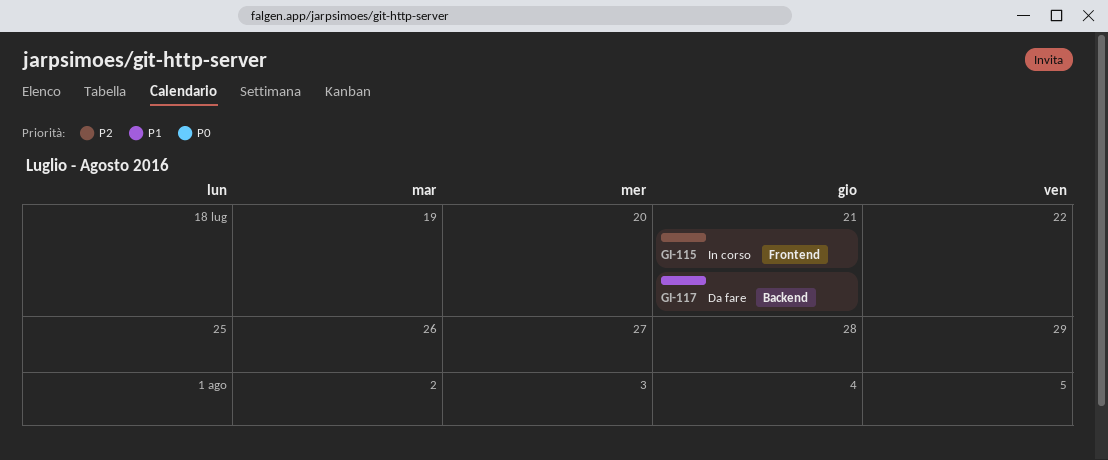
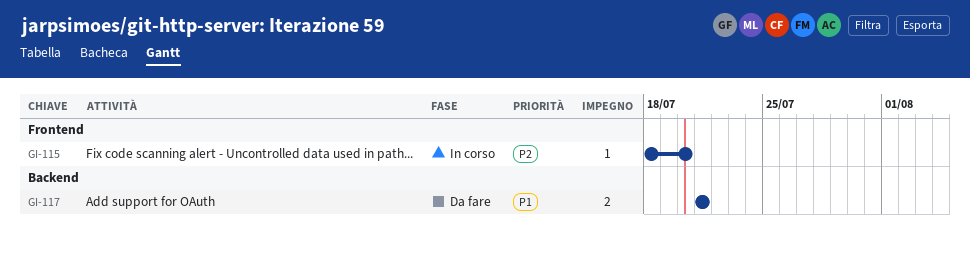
GI-115, due: Jul 21 -> Jul 20

